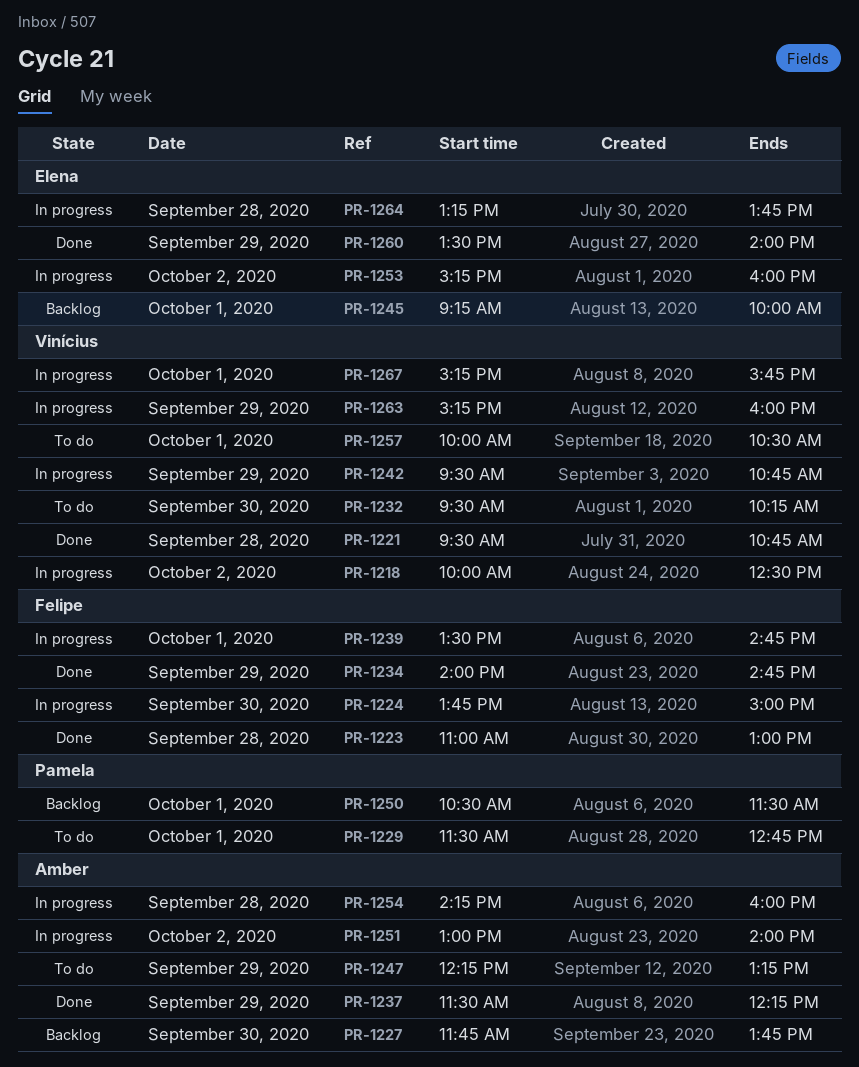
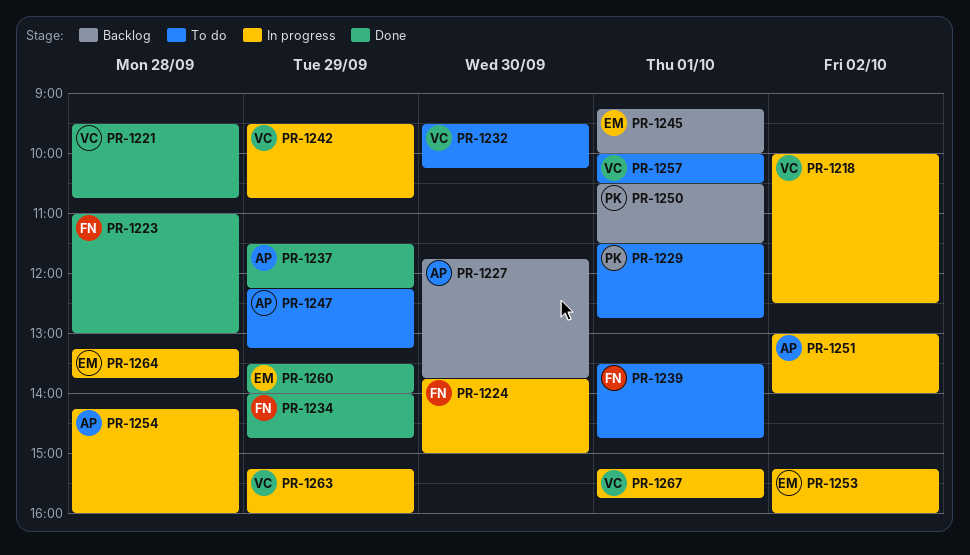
PR-1239, status: In progress -> To do

